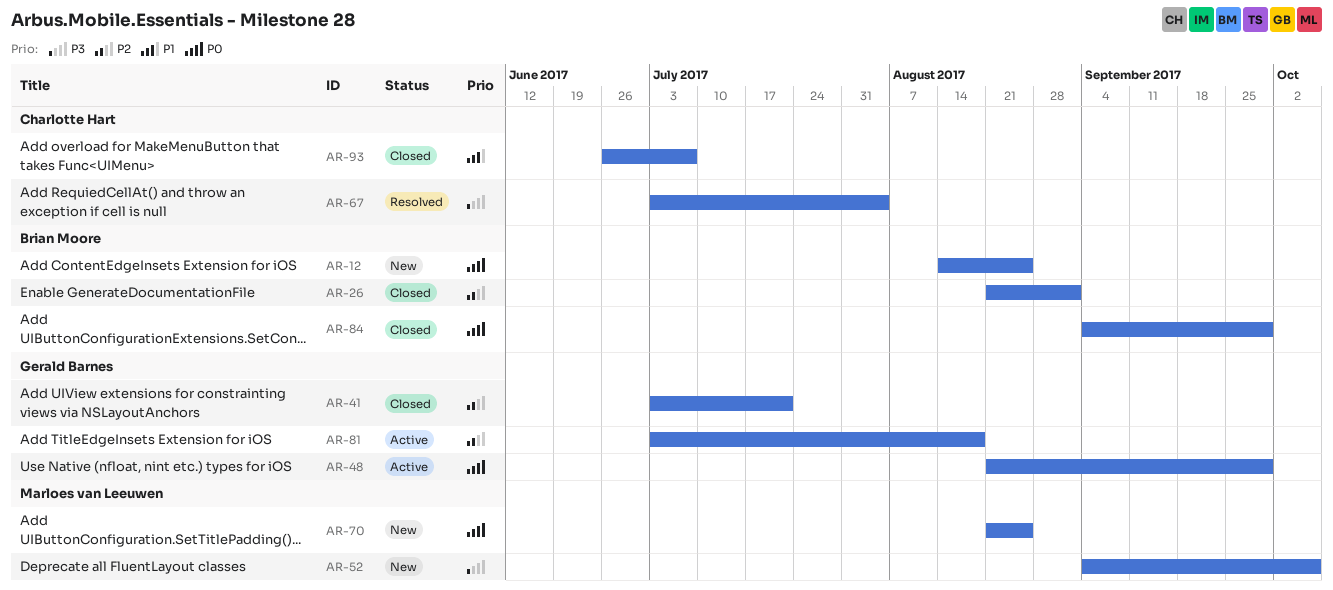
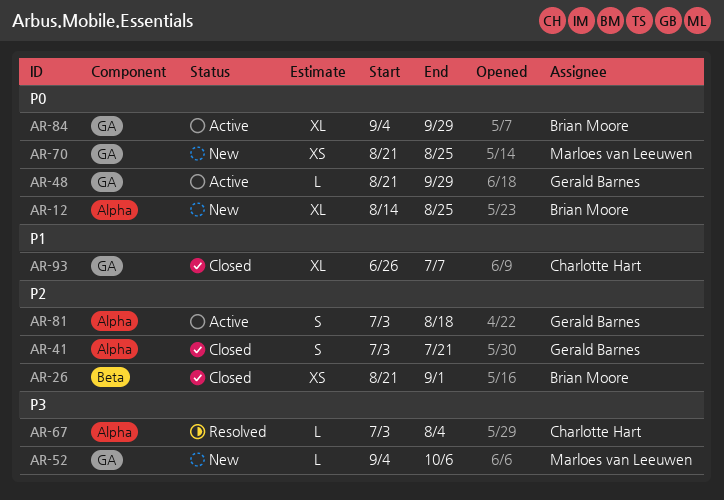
AR-84, status: Closed -> Active

